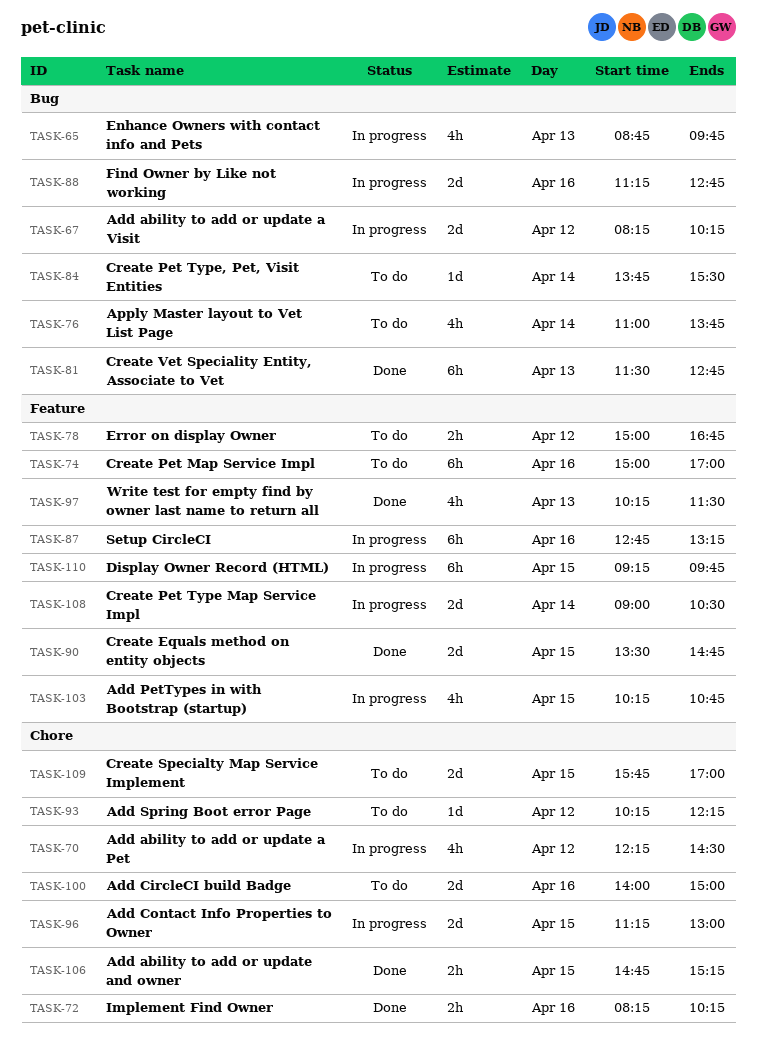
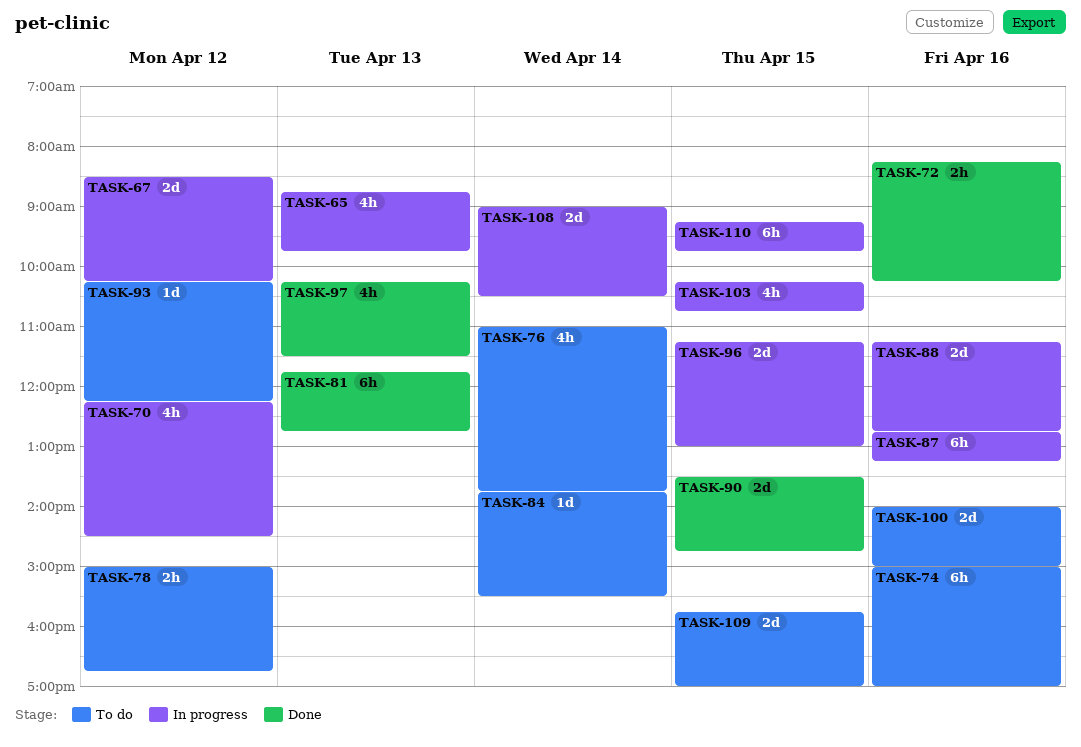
TASK-67, begins: 08:15 -> 08:30
TASK-81, begins: 11:30 -> 11:45
TASK-106: present -> none

